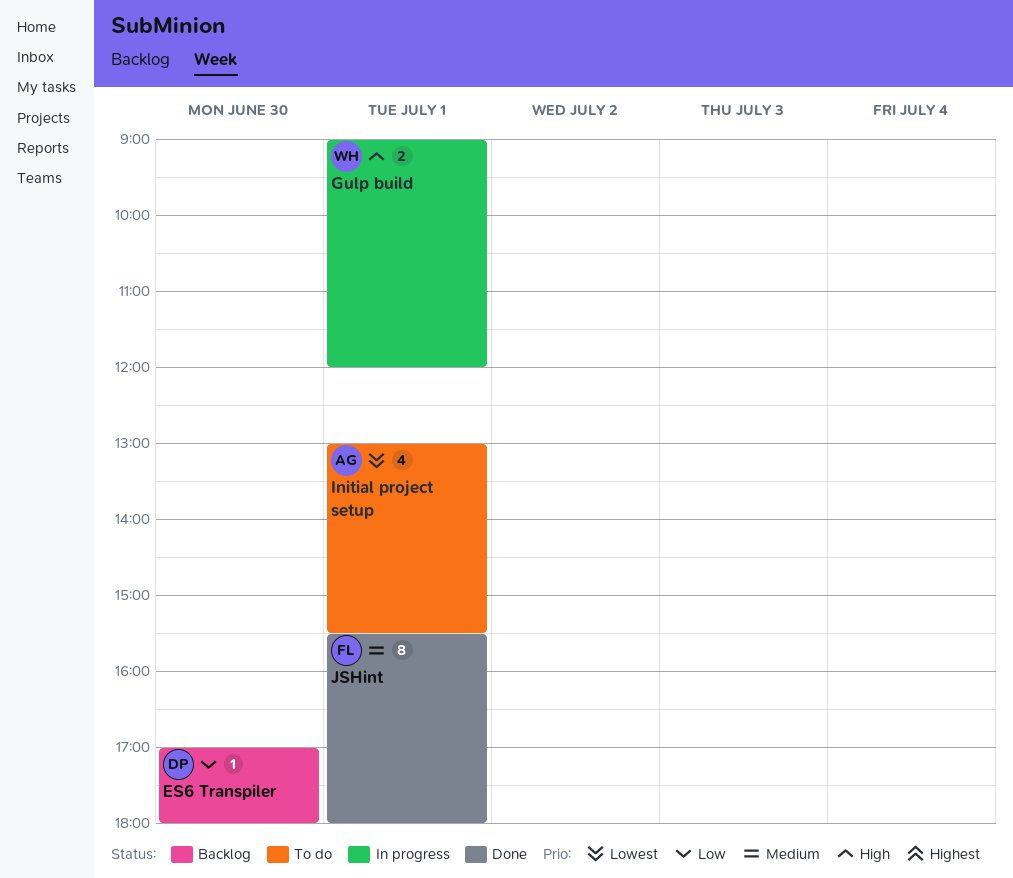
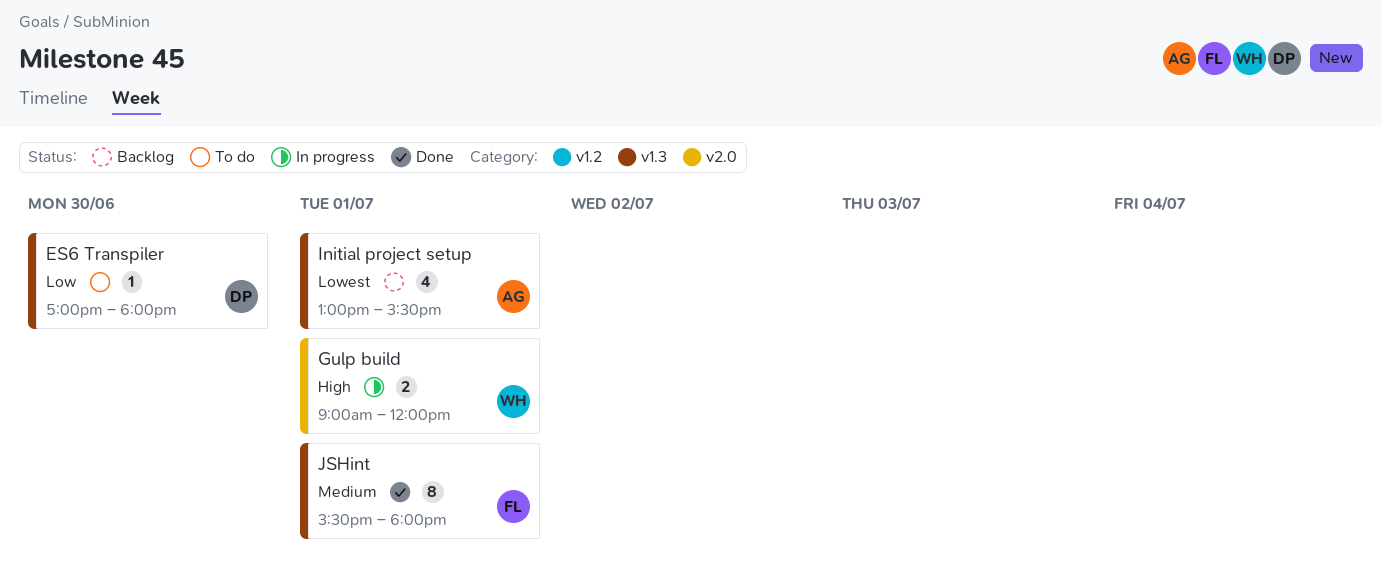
ES6 Transpiler, status: Backlog -> To do
Initial project setup, status: To do -> Backlog

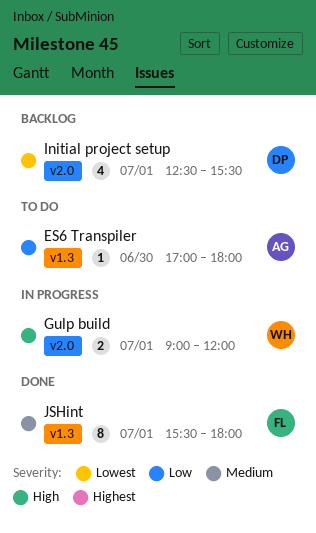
ES6 Transpiler, owner: DP -> AG
Initial project setup, owner: AG -> DP
Initial project setup, label: v1.3 -> v2.0
Initial project setup, begins: 13:00 -> 12:30

